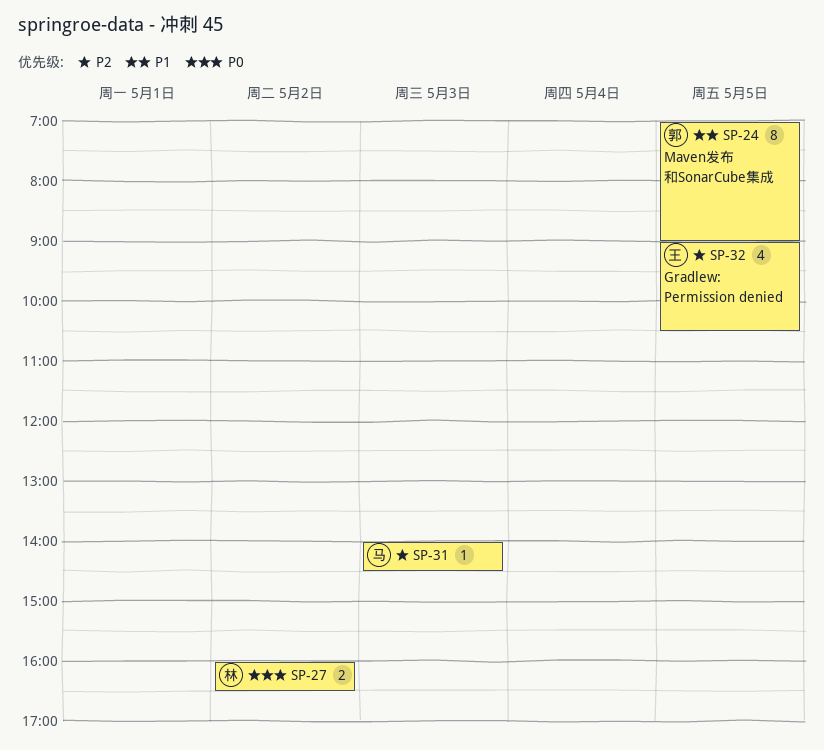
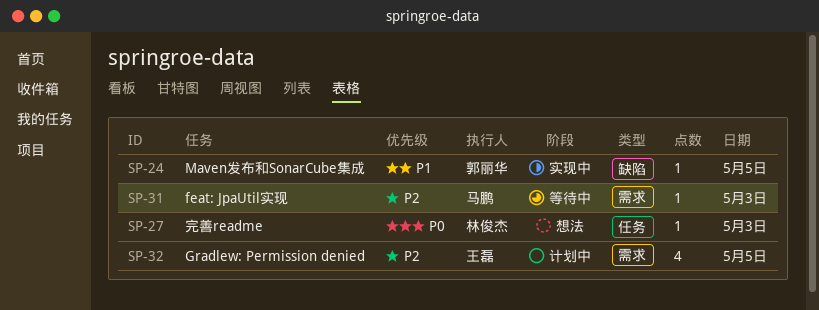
SP-24, estimate: 8 -> 1
SP-27, estimate: 2 -> 1
SP-27, day: May 2 -> May 3

